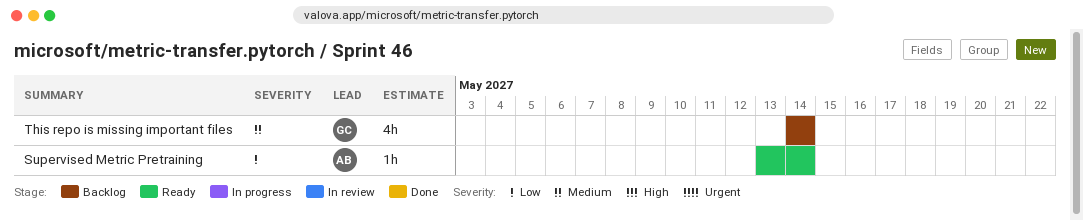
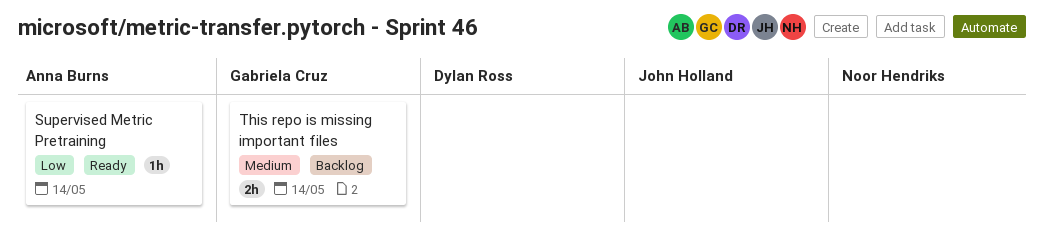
This repo is missing important files, estimate: 4h -> 2h

